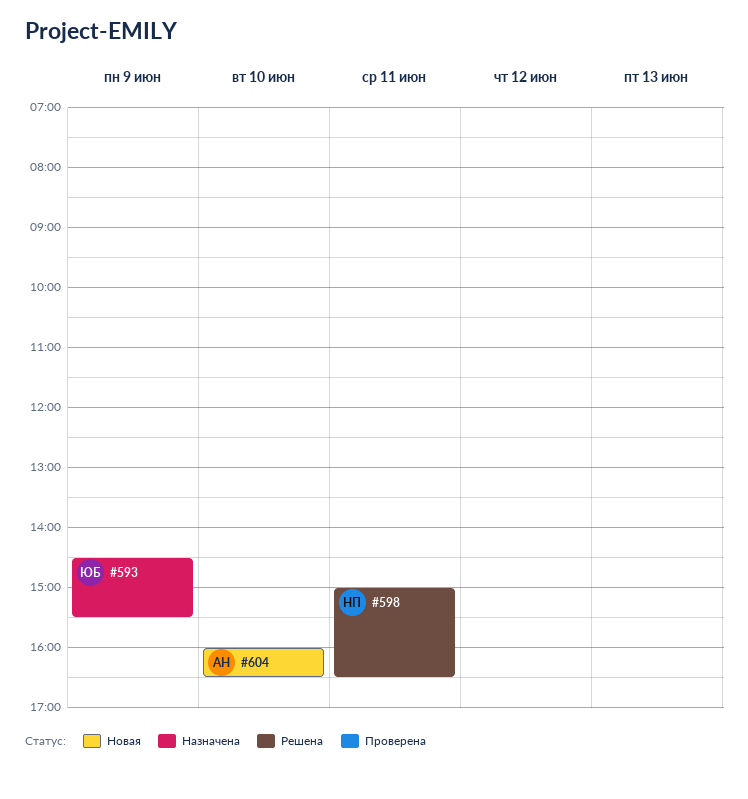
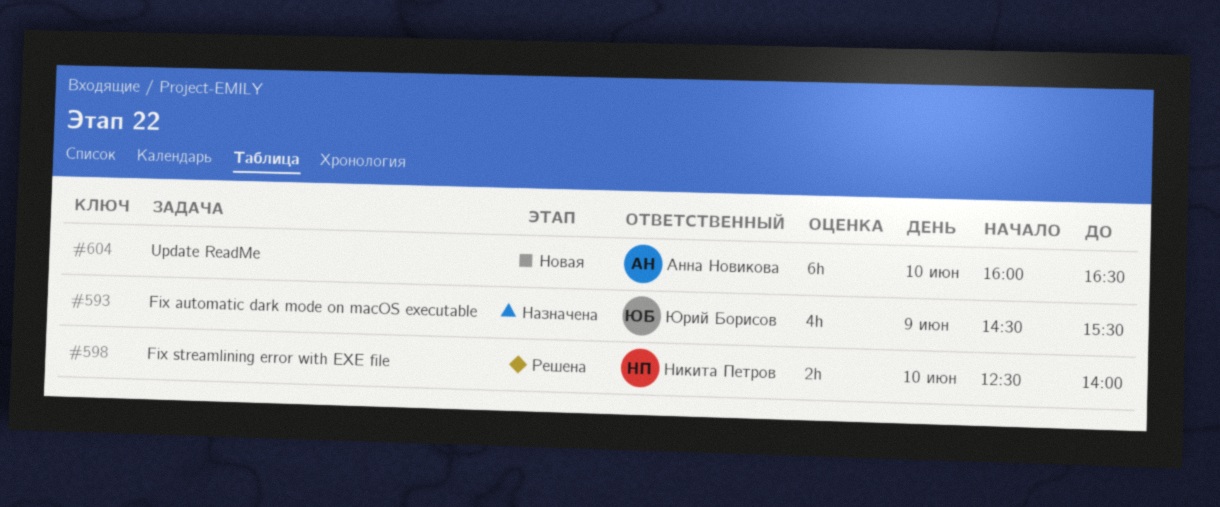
#598, day: Jun 11 -> Jun 10
#598, begins: 15:00 -> 12:30
#598, ends: 16:30 -> 14:00

